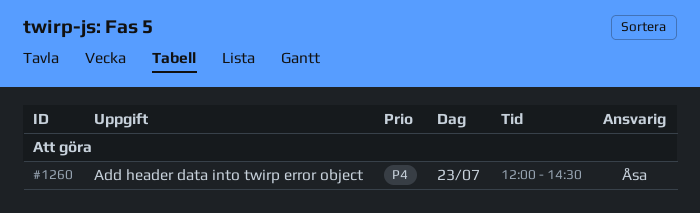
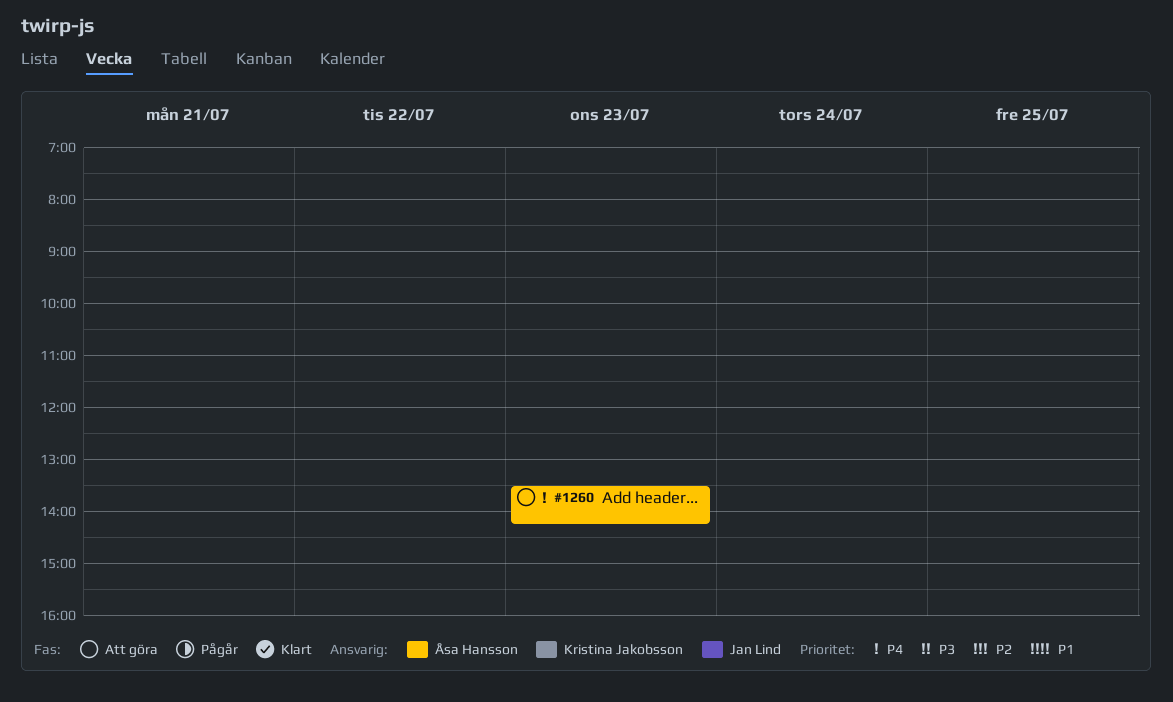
#1260, begins: 12:00 -> 13:30
#1260, ends: 14:30 -> 14:15

